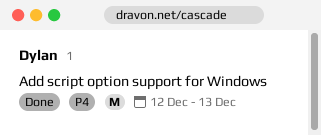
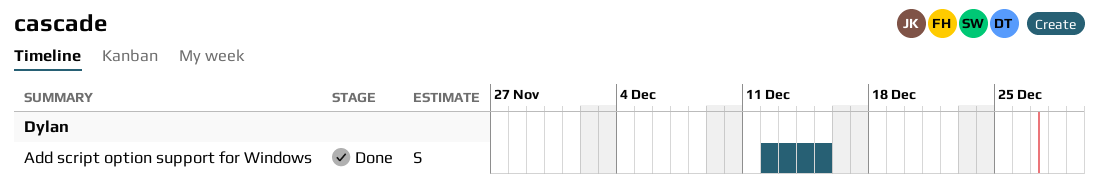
Add script option support for Windows, estimate: M -> S
Add script option support for Windows, due: Dec 13 -> Dec 15

